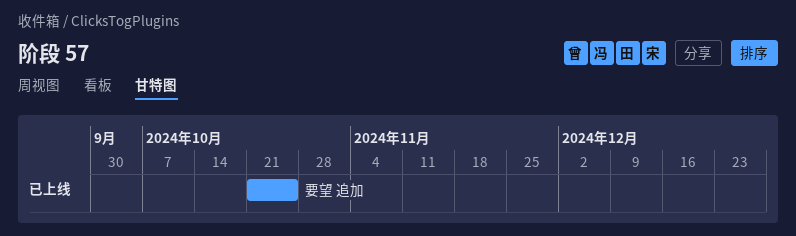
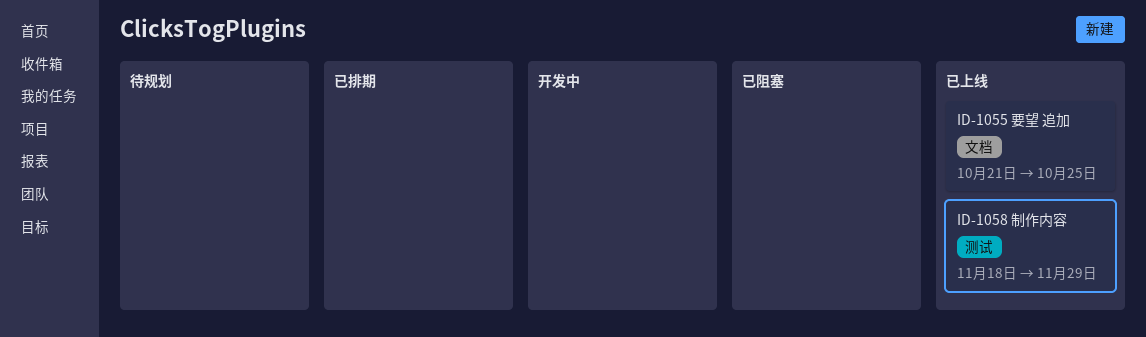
制作内容: none -> present

